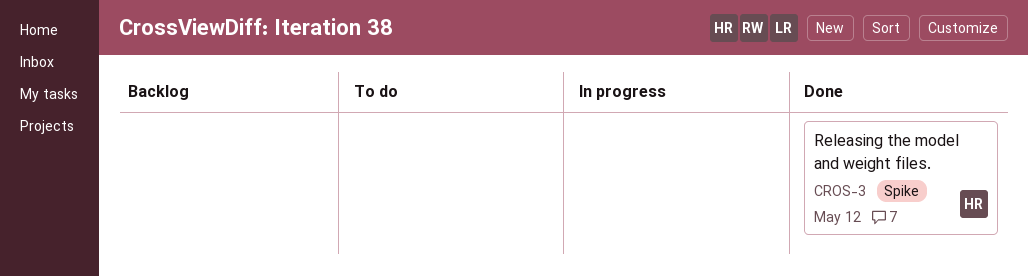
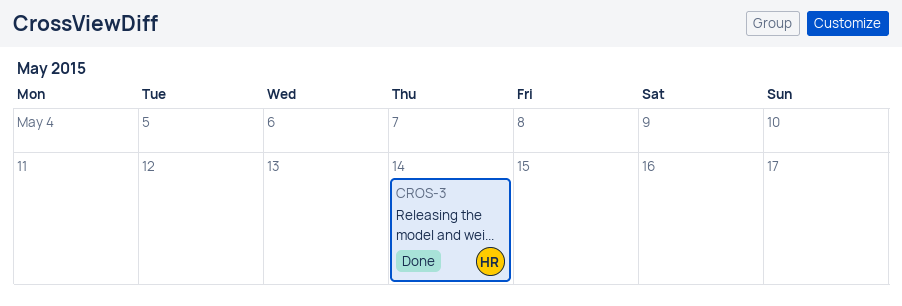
CROS-3, due: May 12 -> May 14

